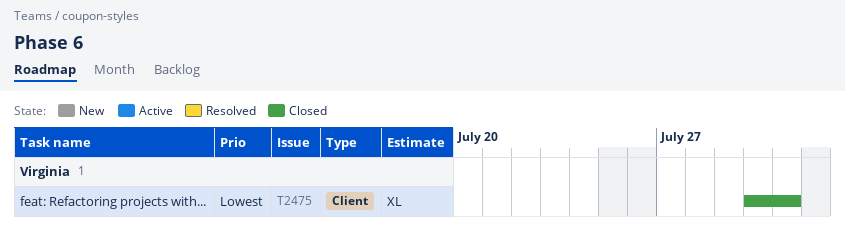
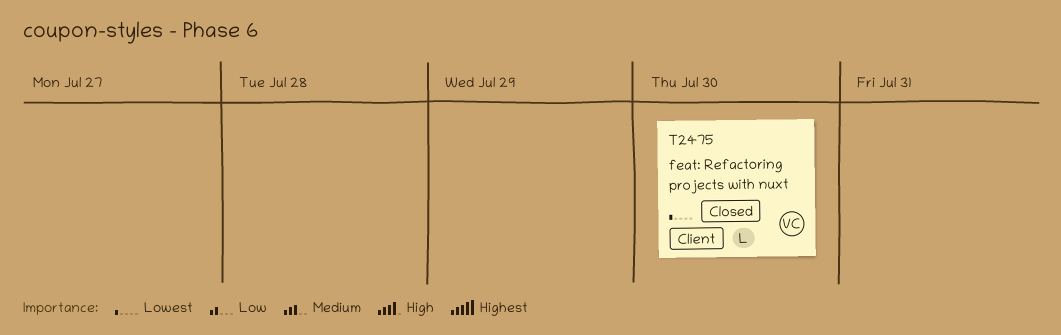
T2475, estimate: XL -> L
T2475, due: Jul 31 -> Jul 30

